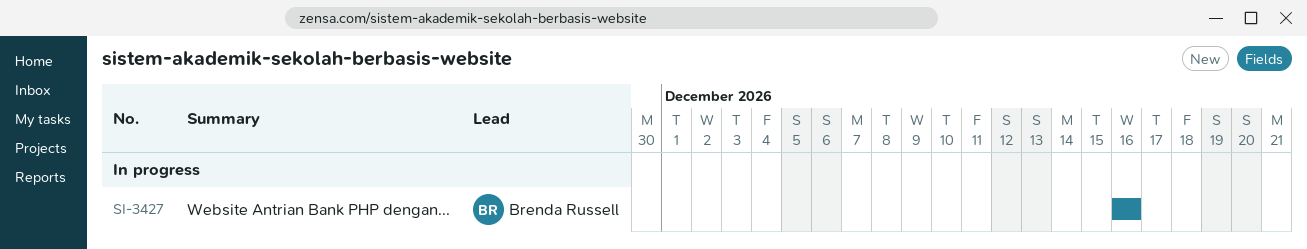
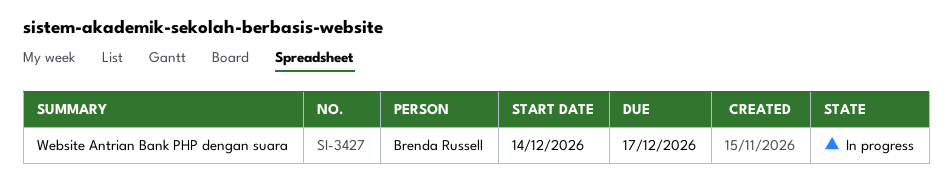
SI-3427, start: Dec 16 -> Dec 14
SI-3427, due: Dec 16 -> Dec 17

